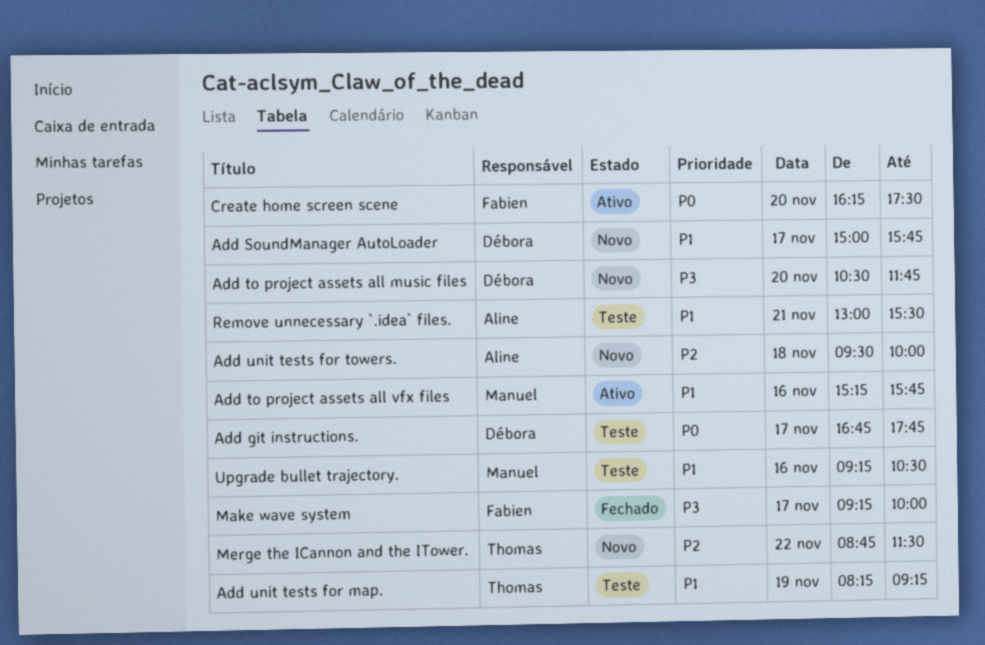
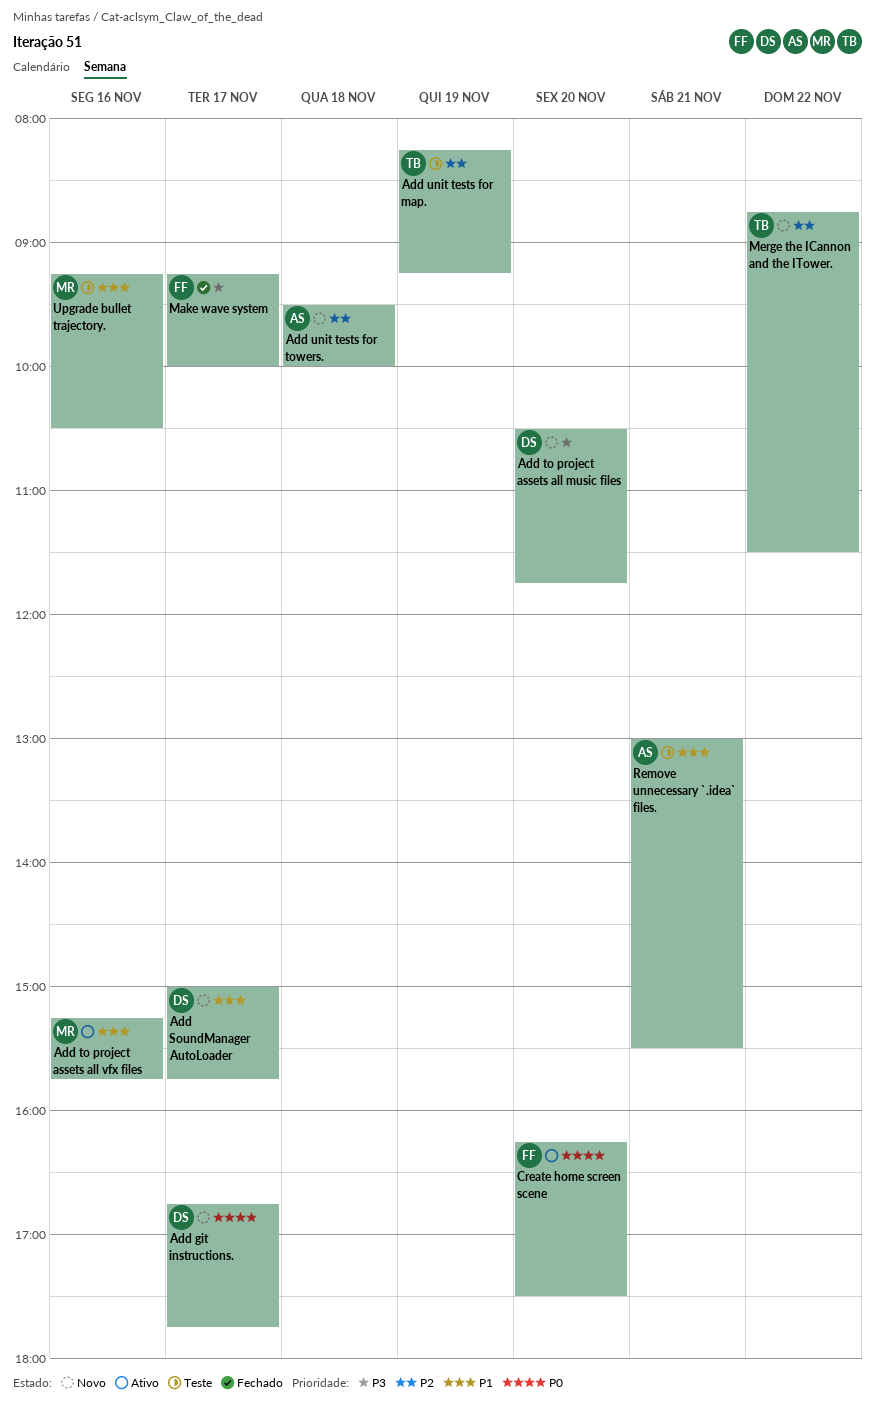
Add git instructions., status: Teste -> Novo
Add unit tests for map., priority: P1 -> P2

